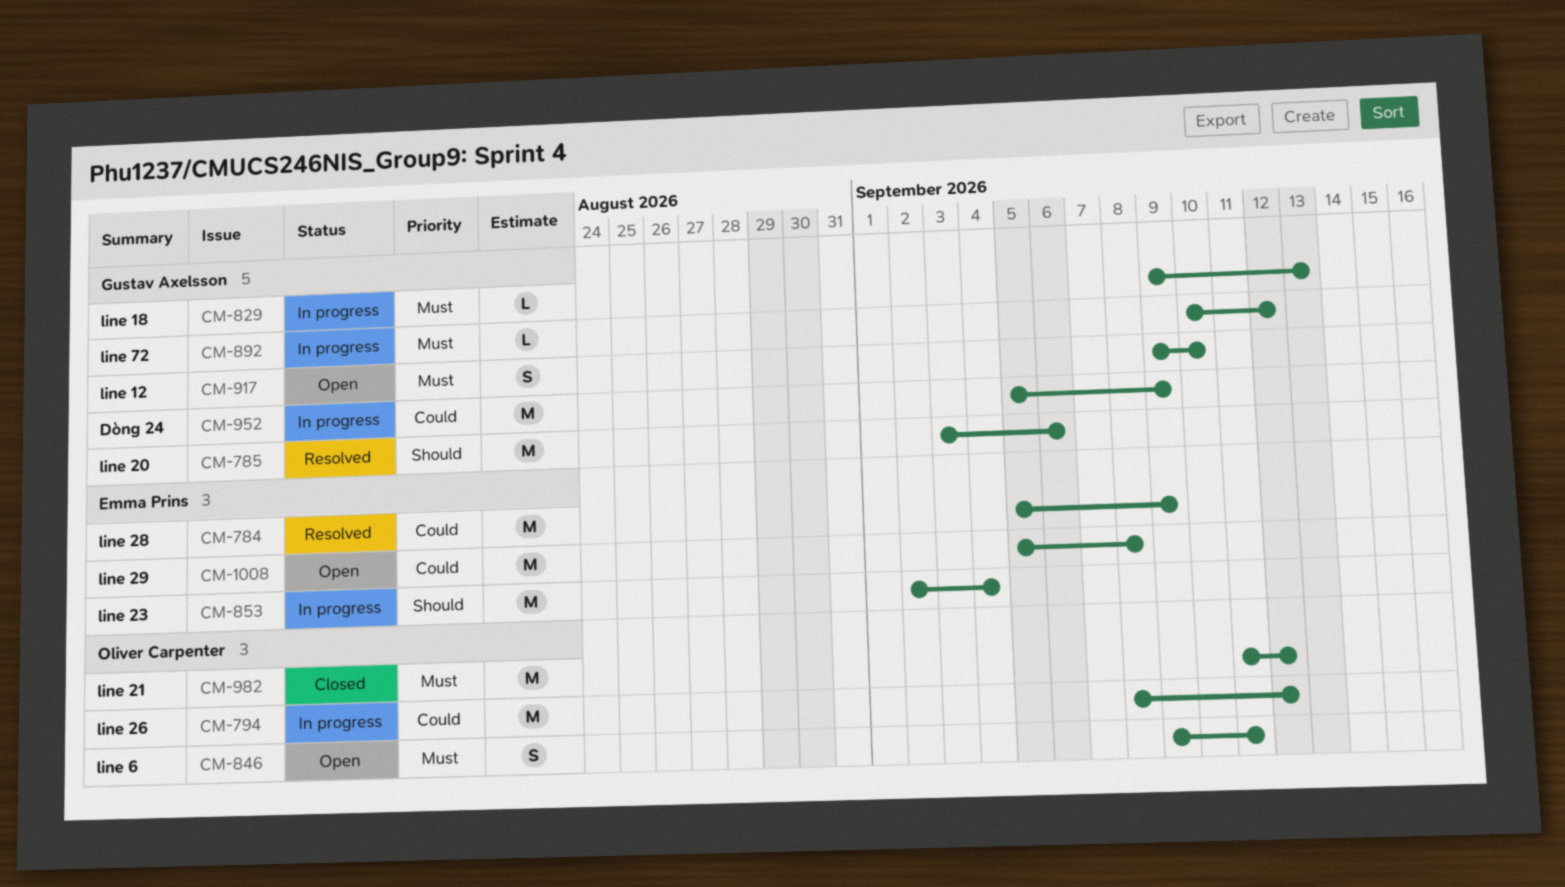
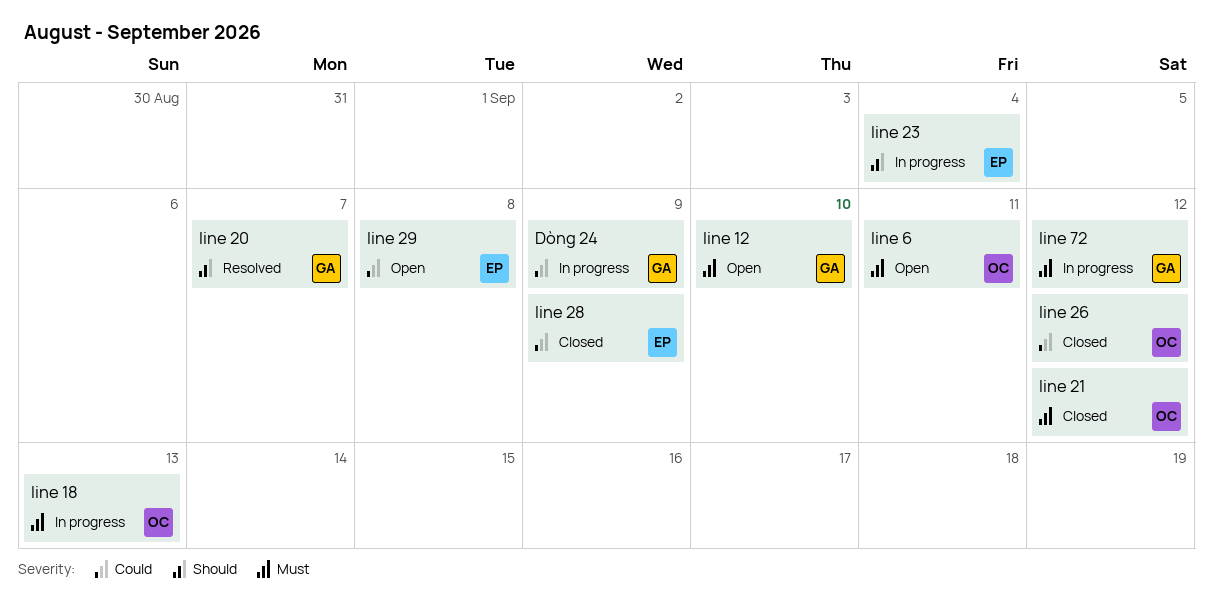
line 18, owner: Gustav Axelsson -> Oliver Carpenter
line 20, due: Sep 6 -> Sep 7
line 26, status: In progress -> Closed
line 28, status: Resolved -> Closed

